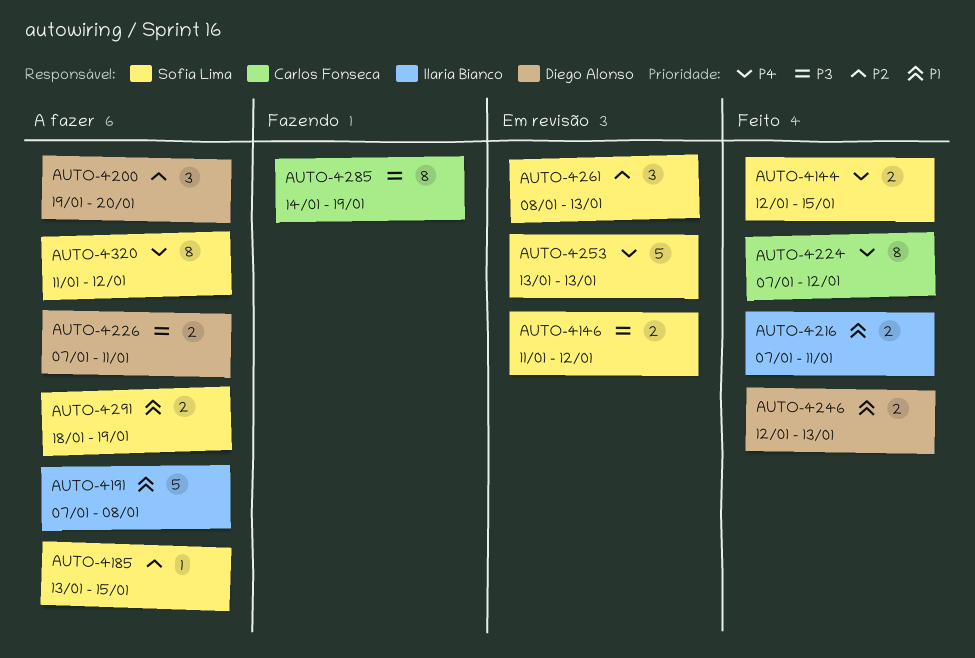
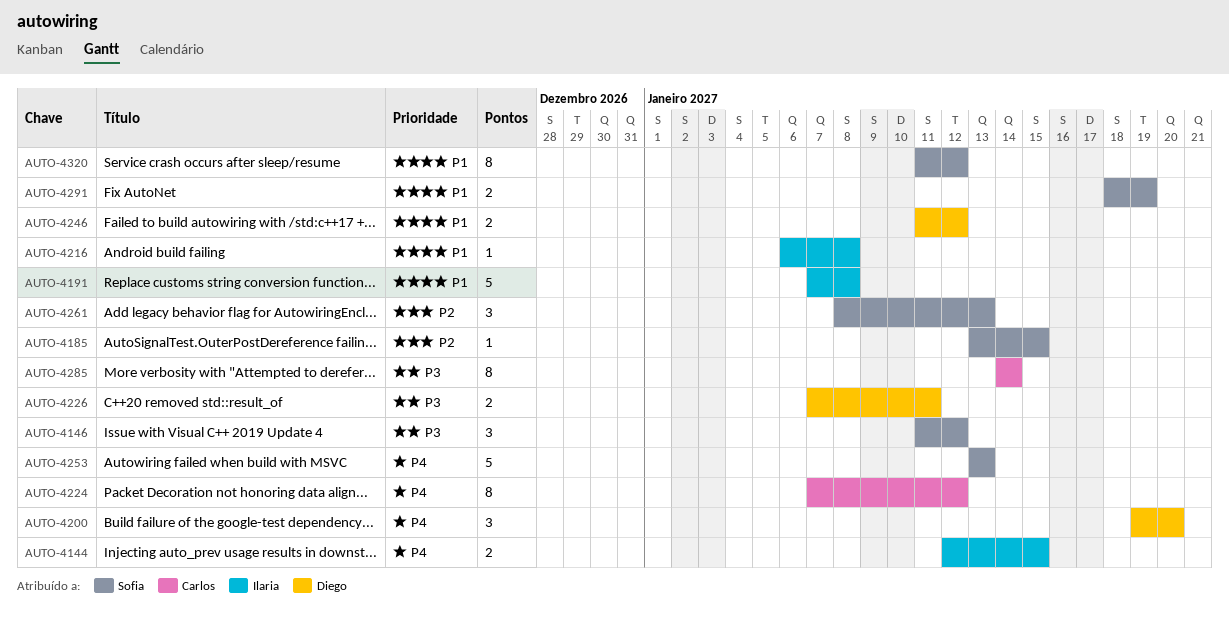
AUTO-4144, owner: Sofia Lima -> Ilaria Bianco
AUTO-4146, estimate: 2 -> 3
AUTO-4200, priority: P2 -> P4
AUTO-4216, estimate: 2 -> 1
AUTO-4216, start: Jan 7 -> Jan 6
AUTO-4216, due: Jan 11 -> Jan 8
AUTO-4246, start: Jan 12 -> Jan 11
AUTO-4246, due: Jan 13 -> Jan 12
AUTO-4285, due: Jan 19 -> Jan 14
AUTO-4320, priority: P4 -> P1

